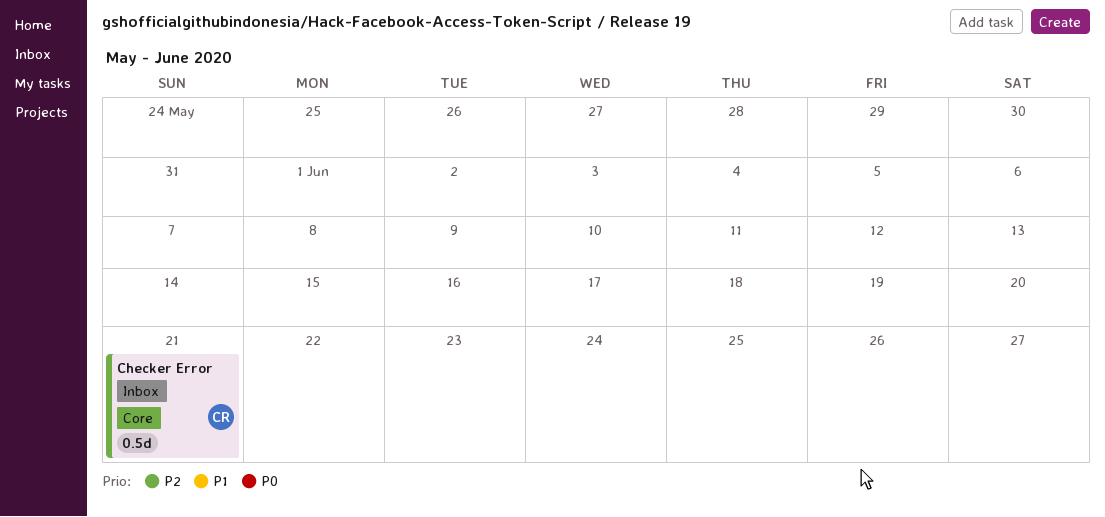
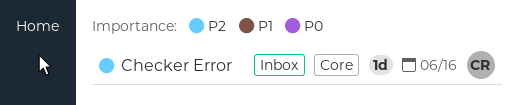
Checker Error, estimate: 0.5d -> 1d
Checker Error, due: Jun 21 -> Jun 16

